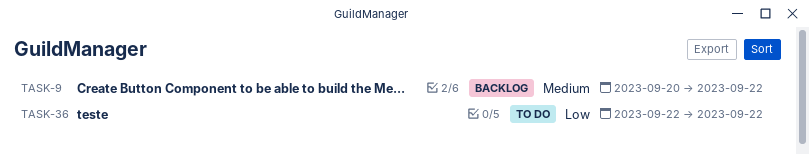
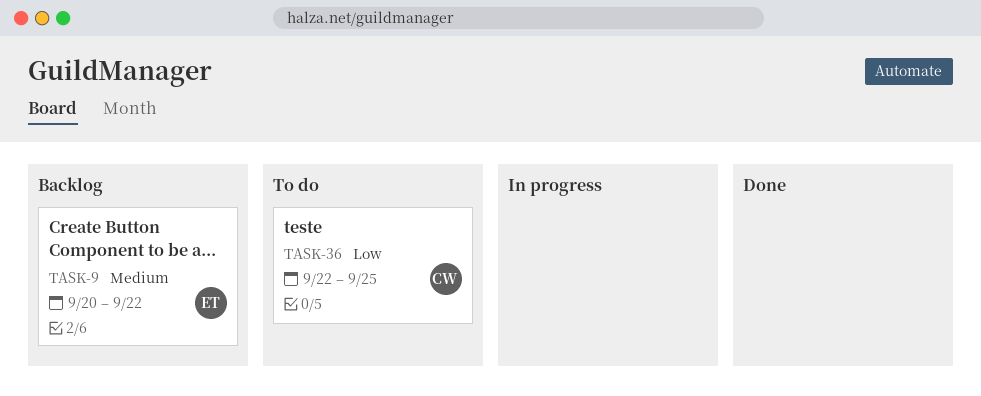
TASK-36, due: Sep 22 -> Sep 25

